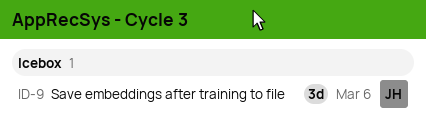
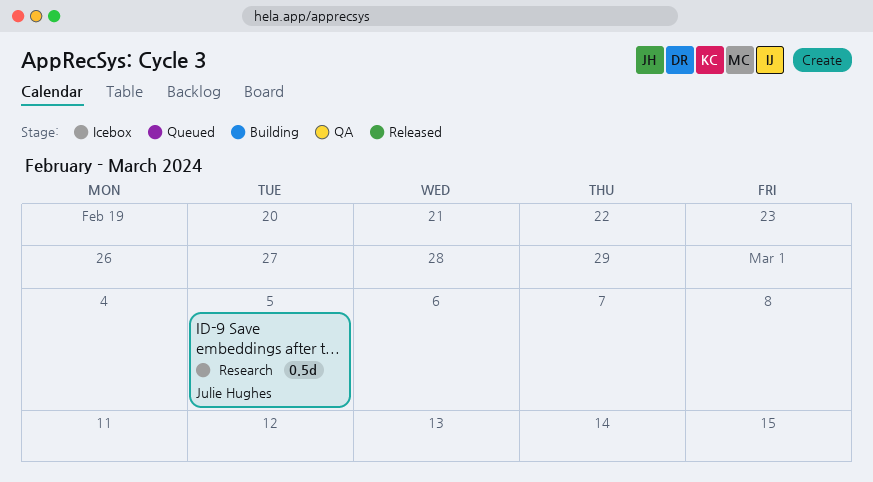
ID-9, estimate: 3d -> 0.5d
ID-9, due: Mar 6 -> Mar 5

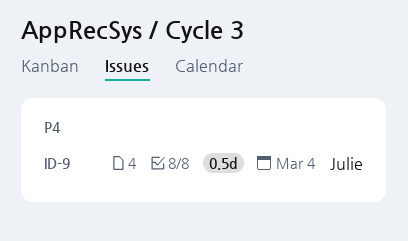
ID-9, due: Mar 5 -> Mar 4

